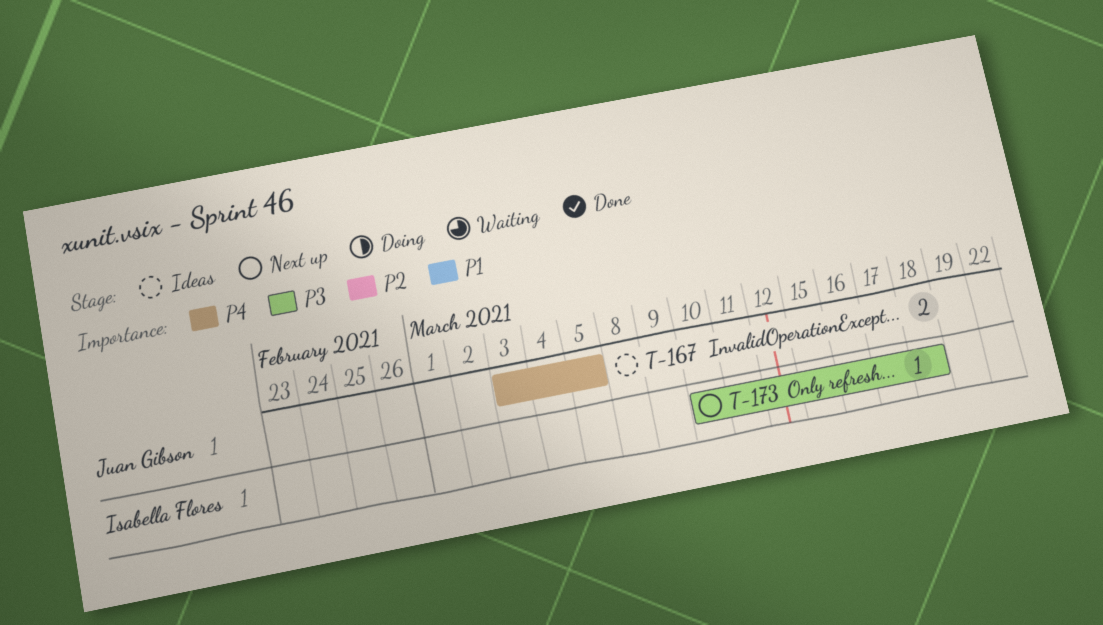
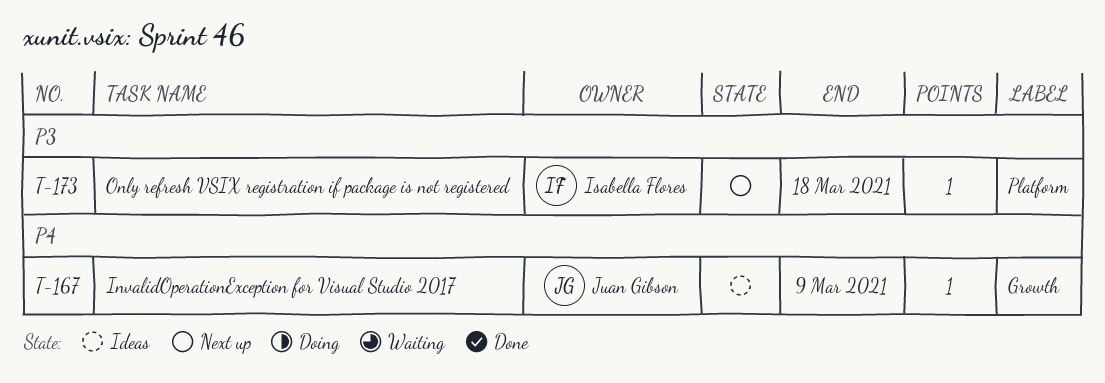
T-167, estimate: 2 -> 1
T-167, due: Mar 5 -> Mar 9

